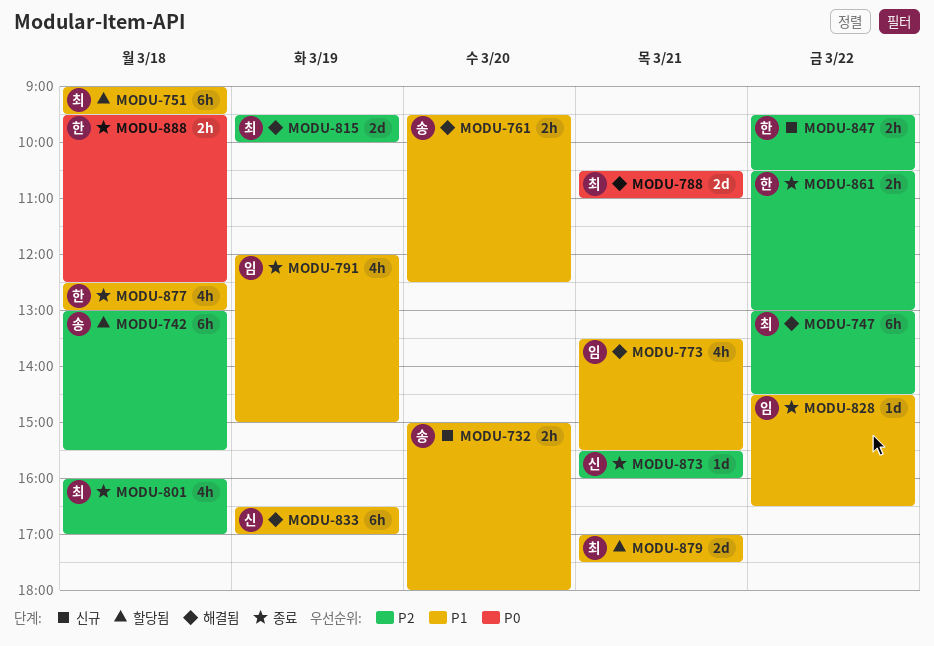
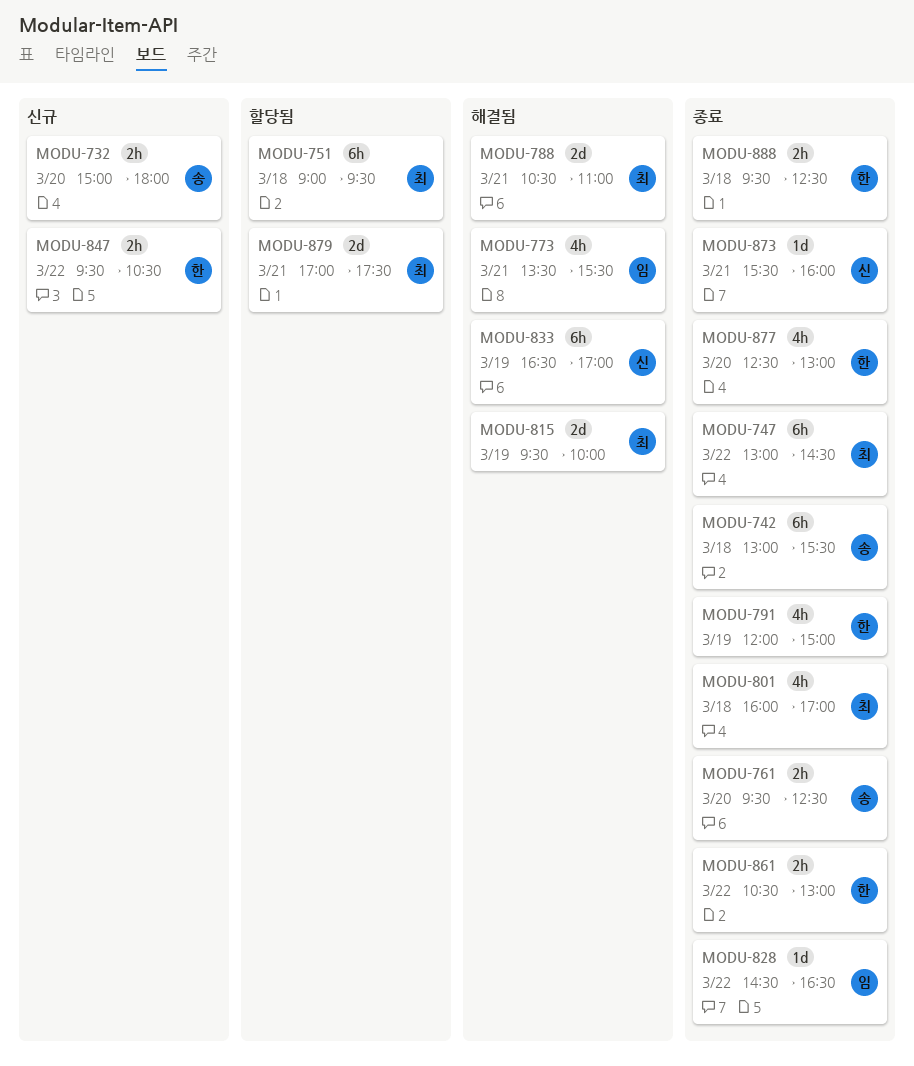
MODU-742, status: 할당됨 -> 종료
MODU-747, status: 해결됨 -> 종료
MODU-761, status: 해결됨 -> 종료
MODU-791, owner: 임 -> 한
MODU-877, day: Mar 18 -> Mar 20

